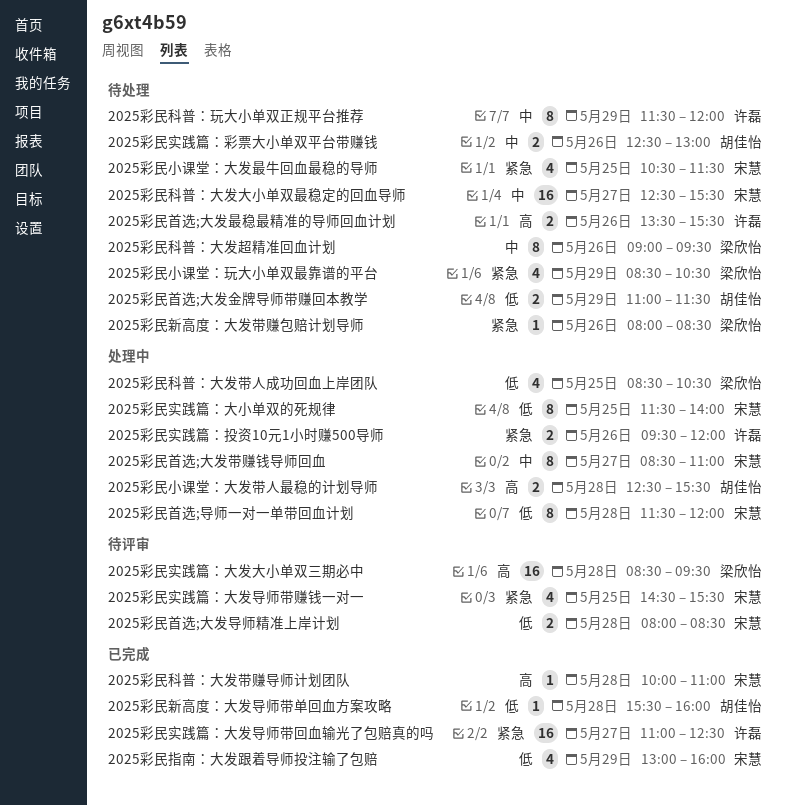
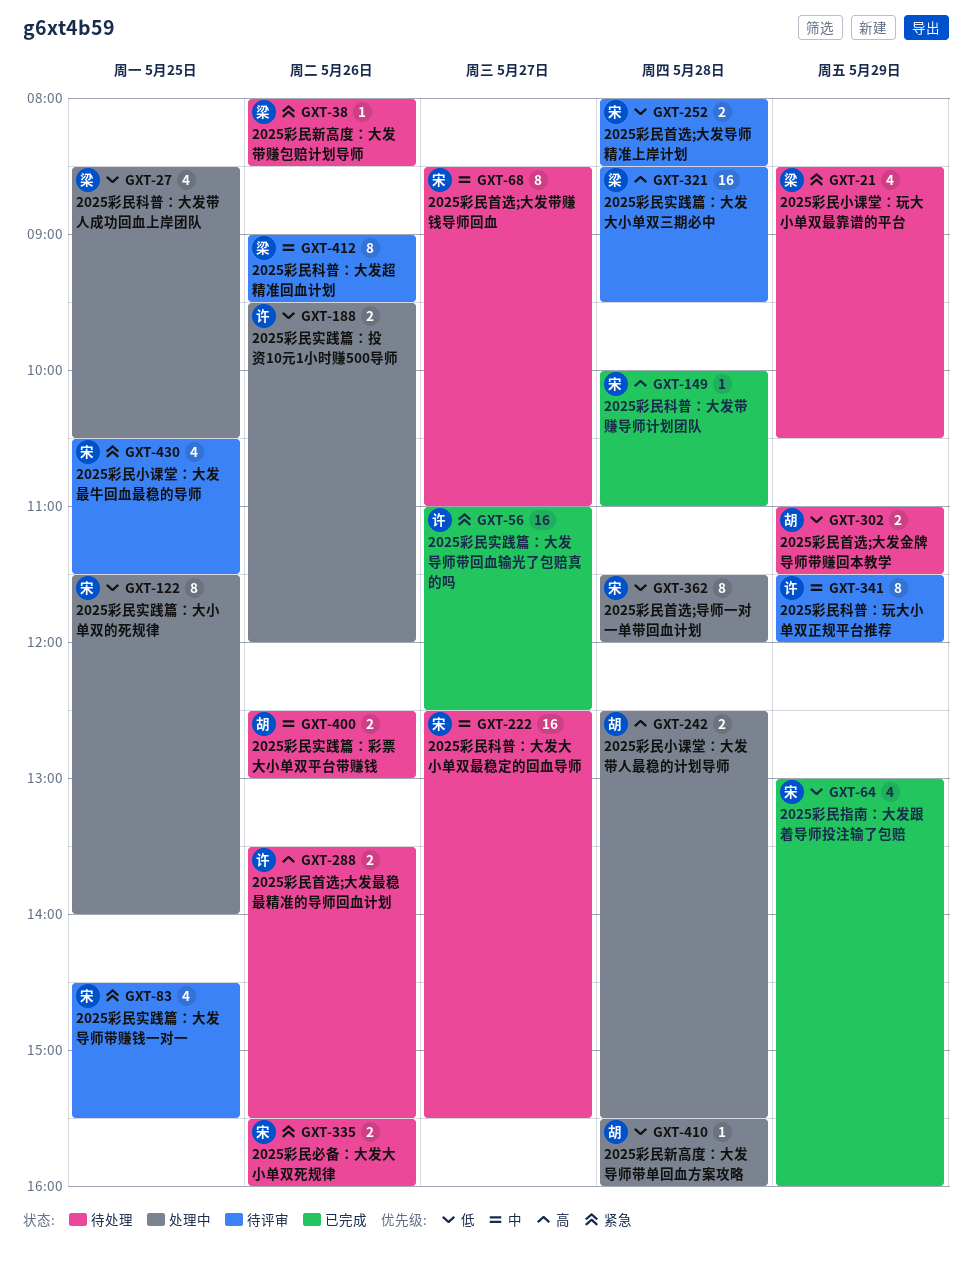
2025彩民实践篇：投资10元1小时赚500导师, priority: 紧急 -> 低
2025彩民小课堂：大发最牛回血最稳的导师, status: 待处理 -> 待评审
2025彩民必备：大发大小单双死规律: none -> present
2025彩民新高度：大发导师带单回血方案攻略, status: 已完成 -> 处理中
2025彩民科普：大发超精准回血计划, status: 待处理 -> 待评审
2025彩民科普：玩大小单双正规平台推荐, status: 待处理 -> 待评审
2025彩民首选;大发带赚钱导师回血, status: 处理中 -> 待处理

